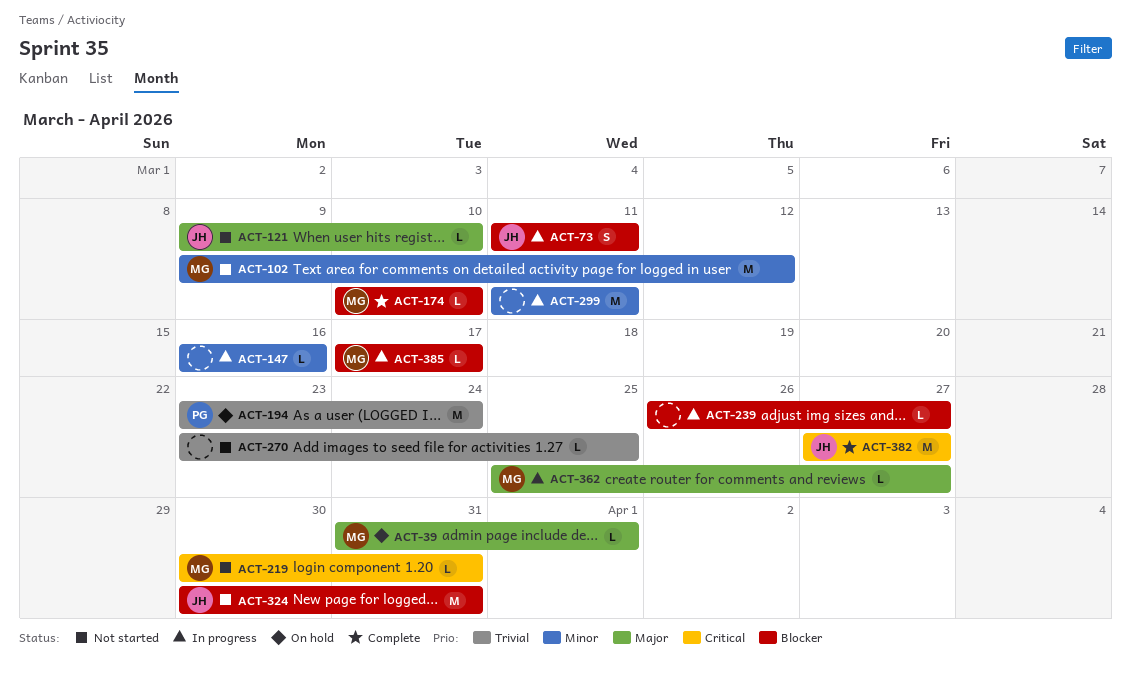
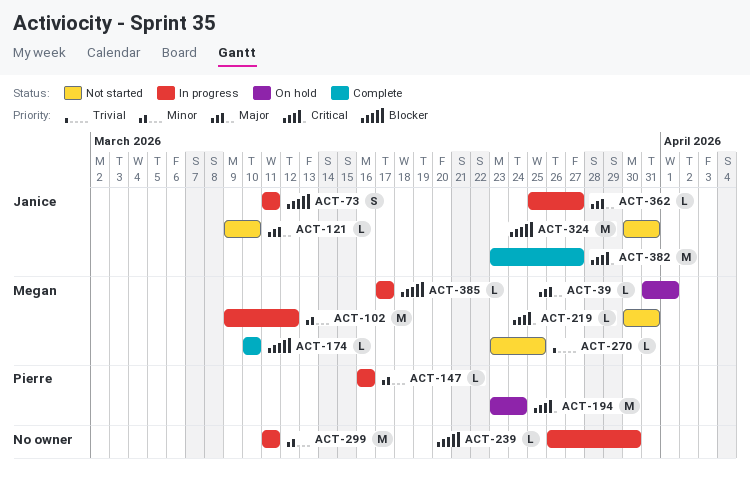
ACT-102, status: Not started -> In progress
ACT-147, owner: none -> Pierre
ACT-194, priority: Trivial -> Critical
ACT-239, due: Mar 27 -> Mar 30
ACT-270, owner: none -> Megan
ACT-362, owner: Megan -> Janice
ACT-382, start: Mar 27 -> Mar 23

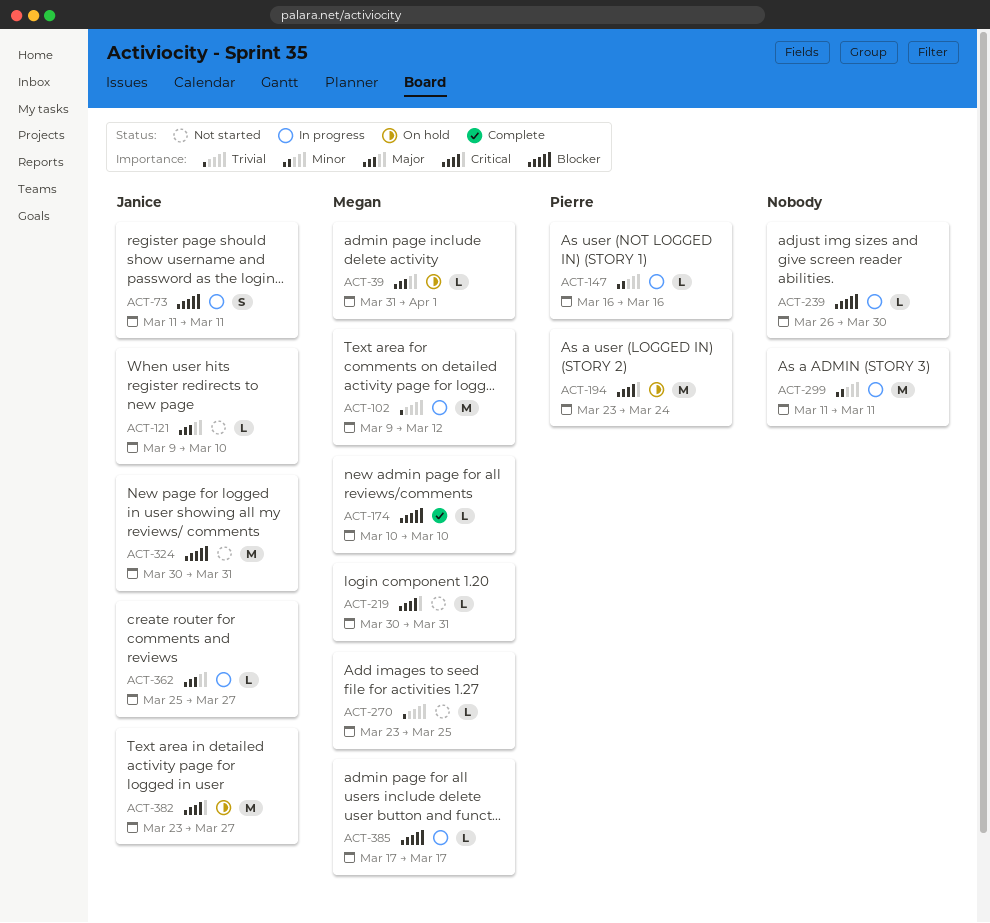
ACT-102, priority: Minor -> Trivial
ACT-382, status: Complete -> On hold

